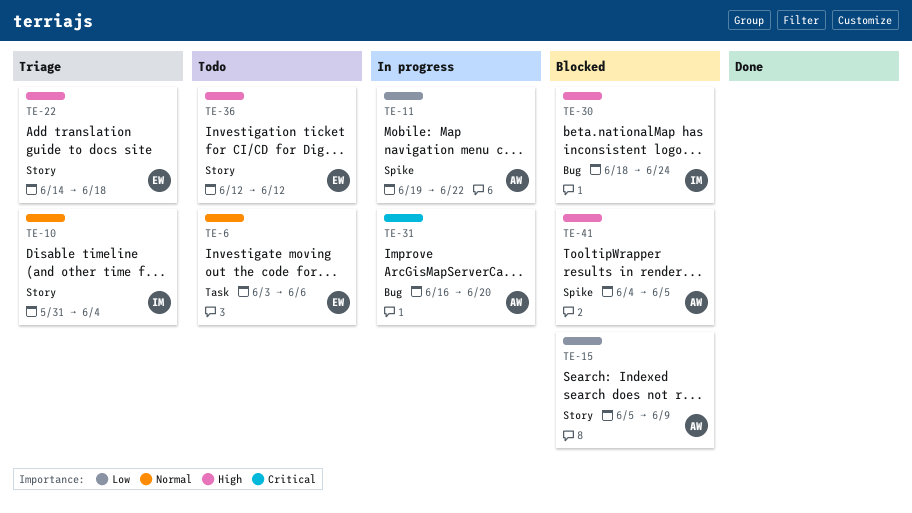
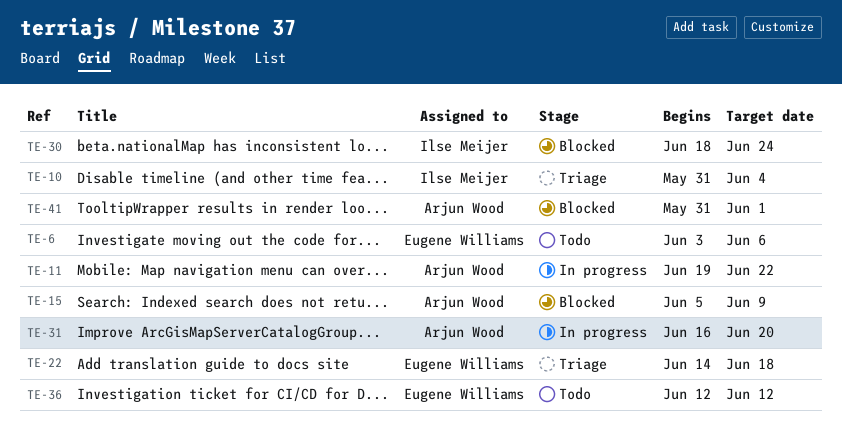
TE-41, start: Jun 4 -> May 31
TE-41, due: Jun 5 -> Jun 1

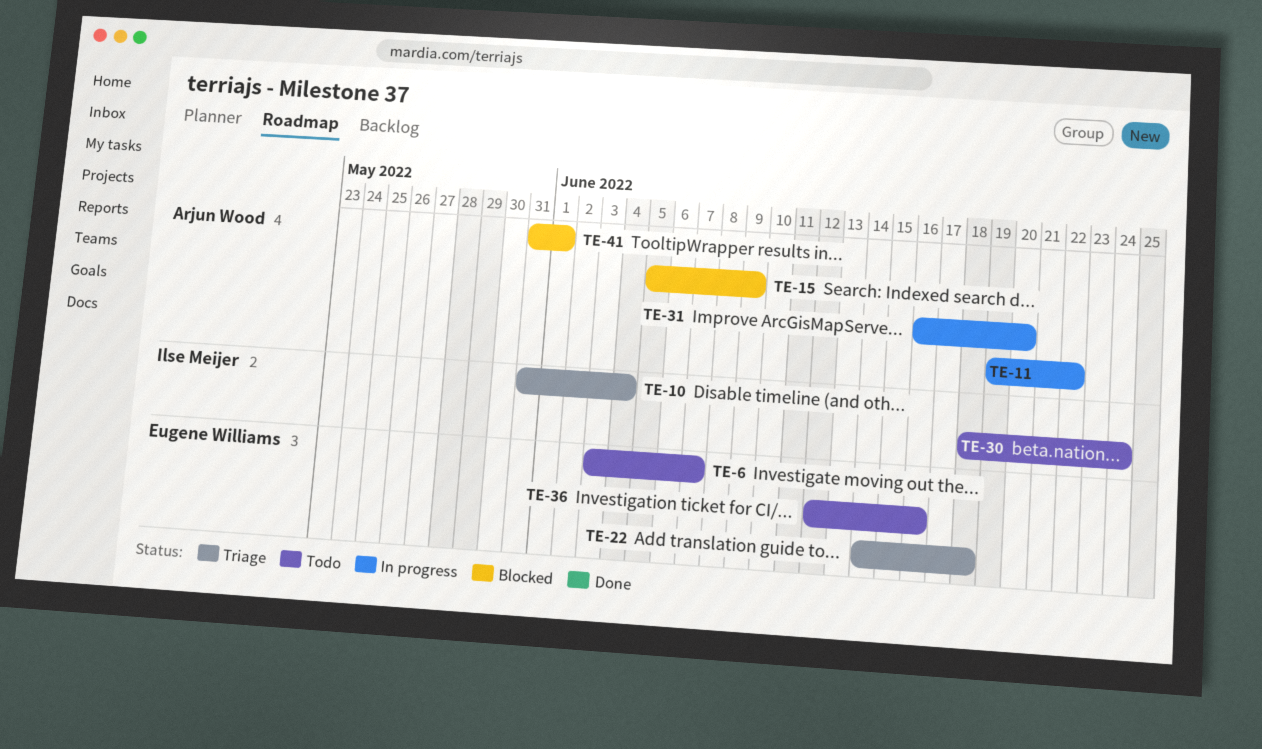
TE-6, due: Jun 6 -> Jun 7
TE-30, status: Blocked -> Todo
TE-36, due: Jun 12 -> Jun 16

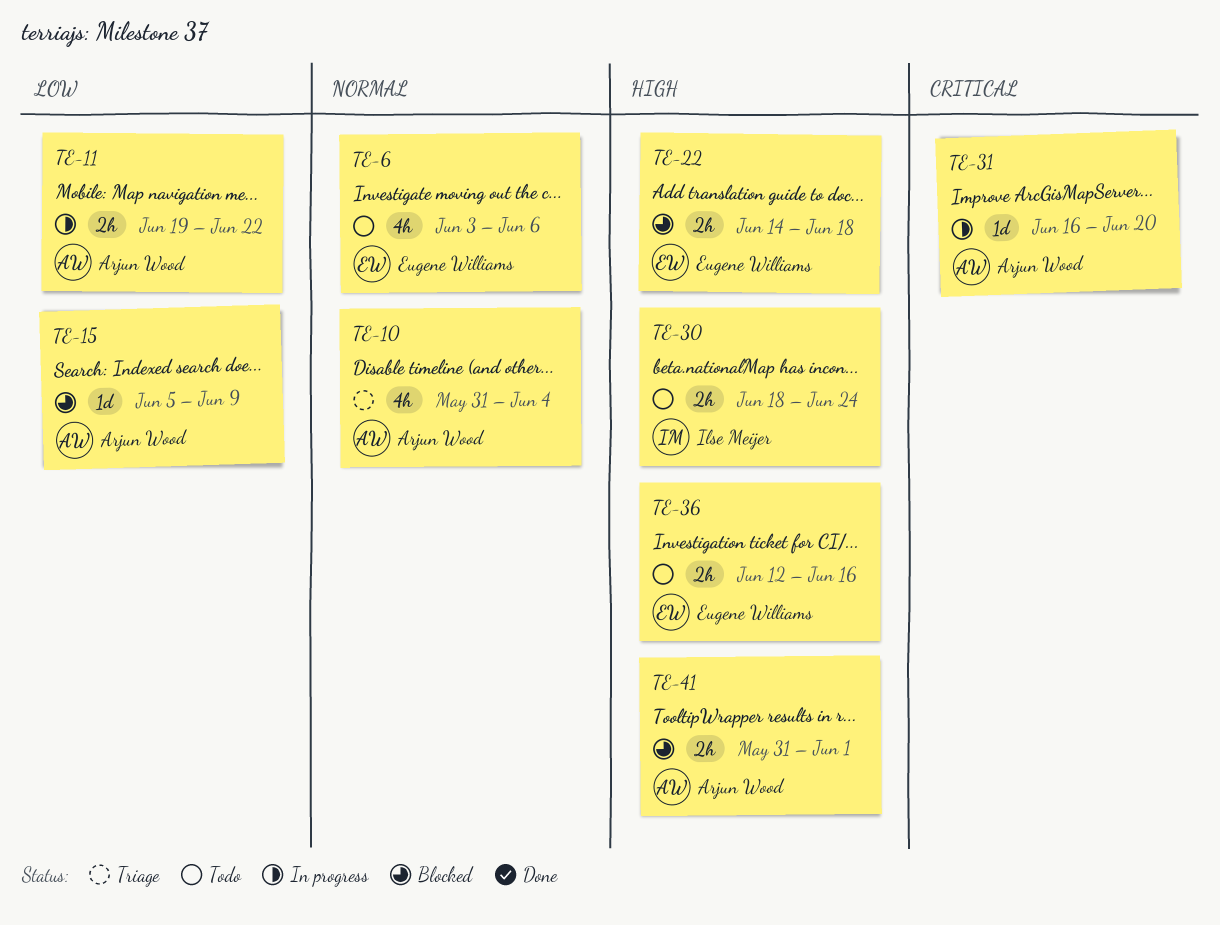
TE-6, due: Jun 7 -> Jun 6
TE-10, owner: Ilse Meijer -> Arjun Wood
TE-22, status: Triage -> Blocked

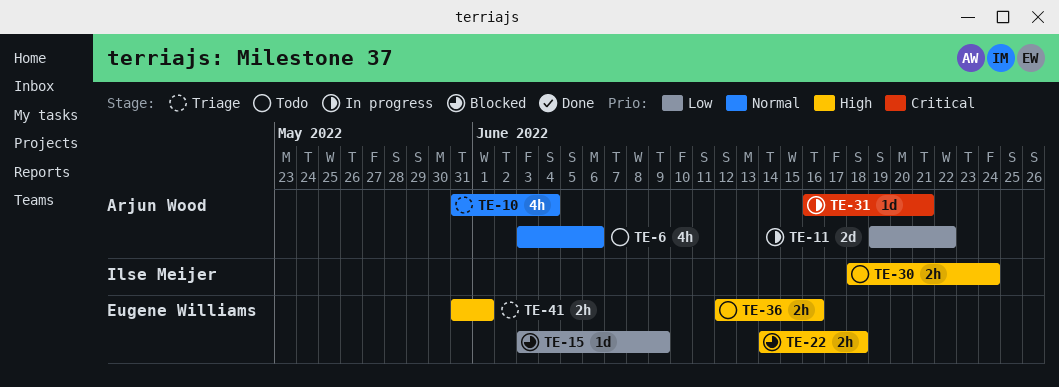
TE-6, owner: Eugene Williams -> Arjun Wood
TE-11, estimate: 2h -> 2d
TE-15, owner: Arjun Wood -> Eugene Williams
TE-15, start: Jun 5 -> Jun 3
TE-31, due: Jun 20 -> Jun 21
TE-41, status: Blocked -> Triage
TE-41, owner: Arjun Wood -> Eugene Williams

